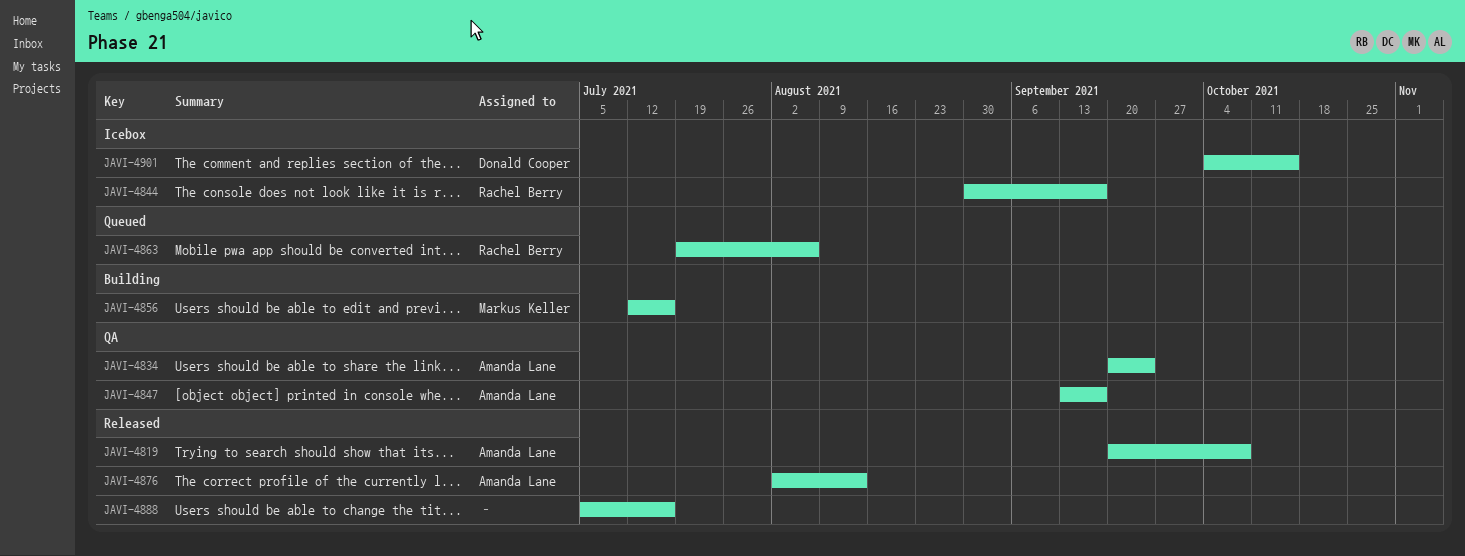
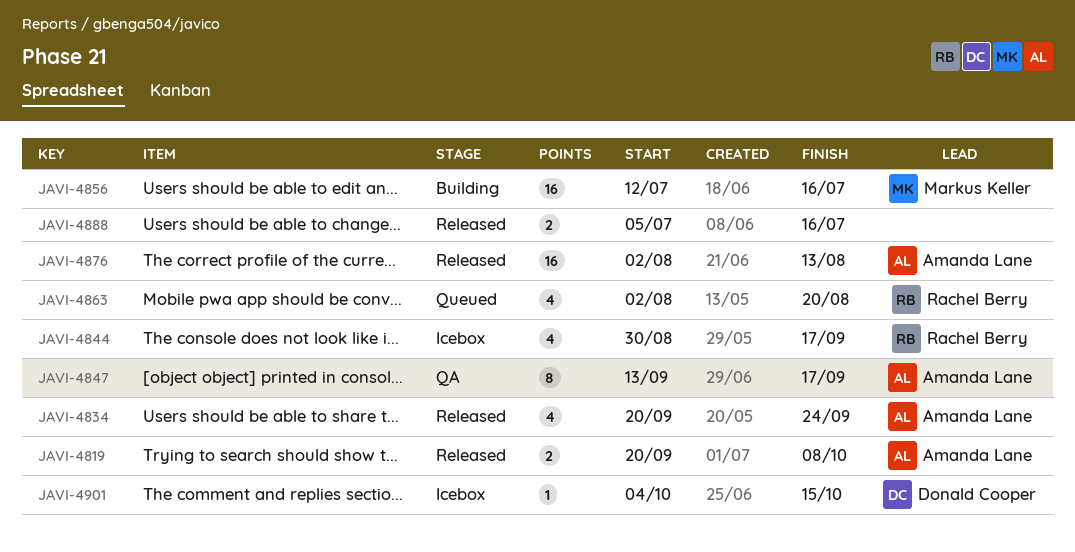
JAVI-4834, status: QA -> Released
JAVI-4863, start: Jul 19 -> Aug 2
JAVI-4863, due: Aug 6 -> Aug 20

